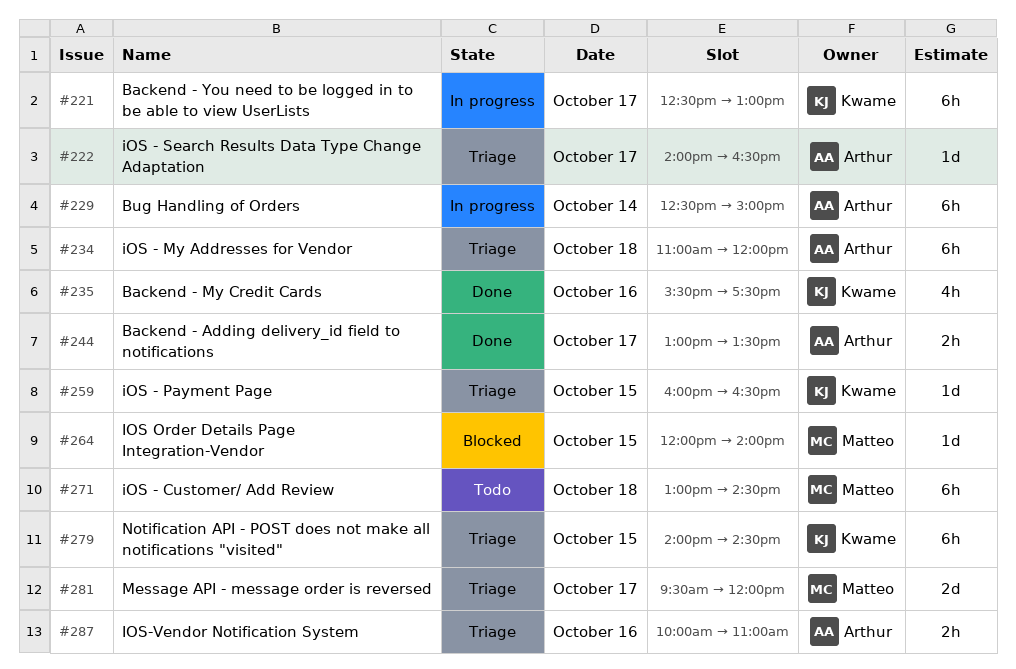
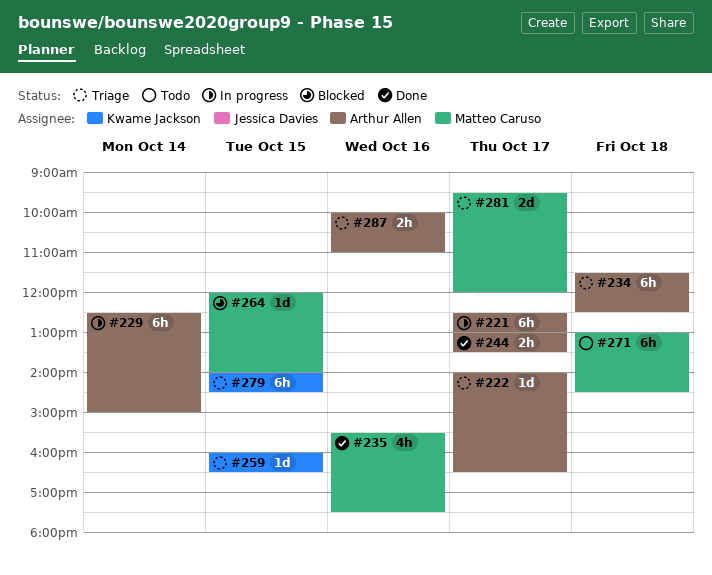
#221, owner: Kwame Jackson -> Arthur Allen
#234, begins: 11:00 -> 11:30
#234, ends: 12:00 -> 12:30
#235, owner: Kwame Jackson -> Matteo Caruso

